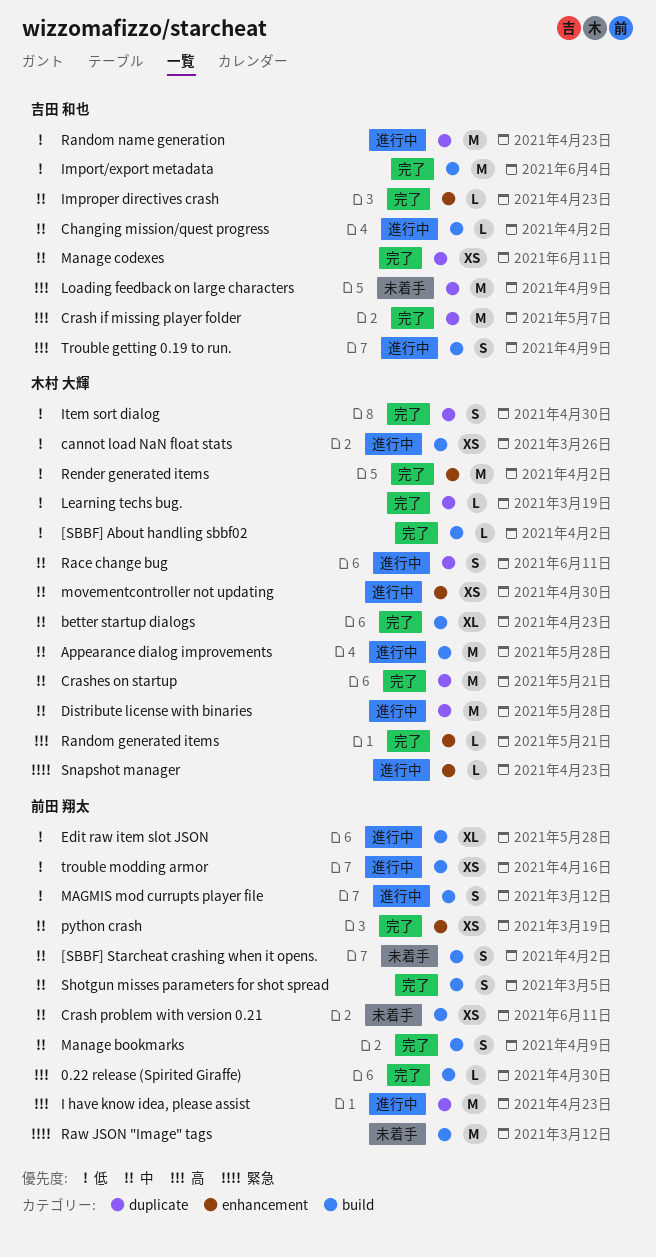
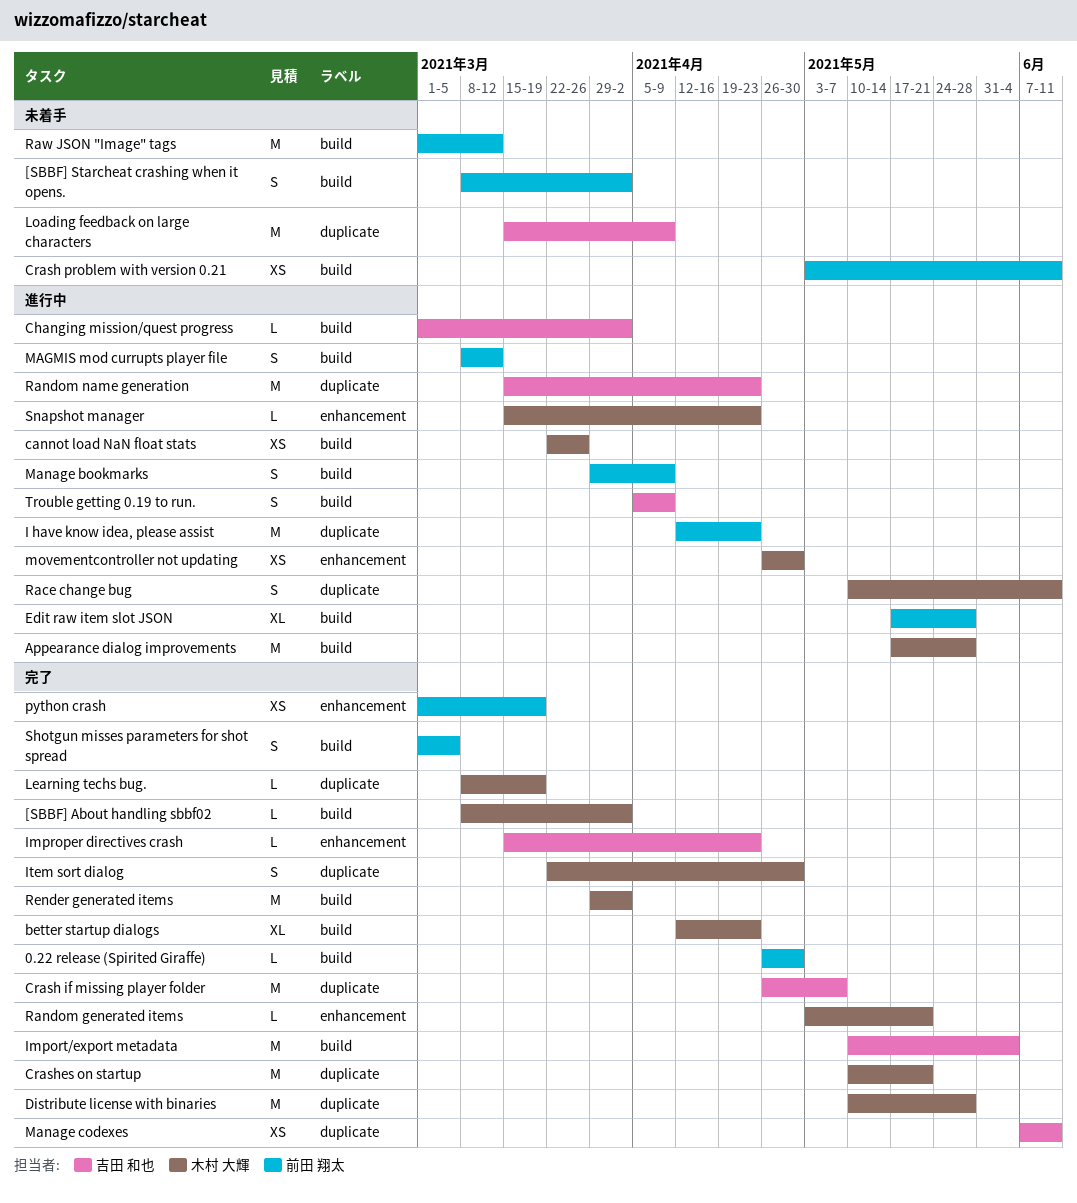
Distribute license with binaries, status: 進行中 -> 完了
Manage bookmarks, status: 完了 -> 進行中
Render generated items, label: enhancement -> build
trouble modding armor: present -> none

